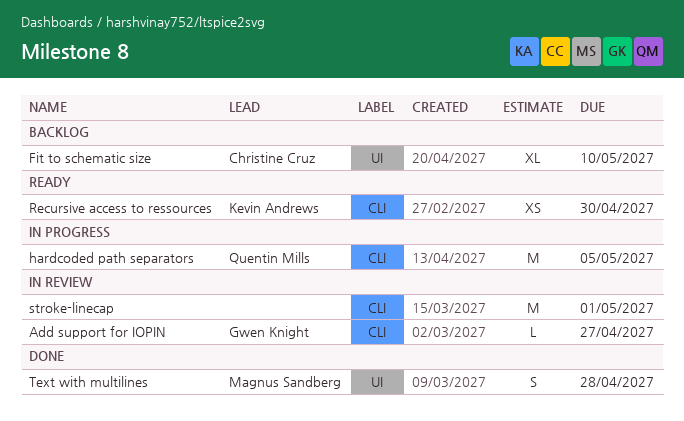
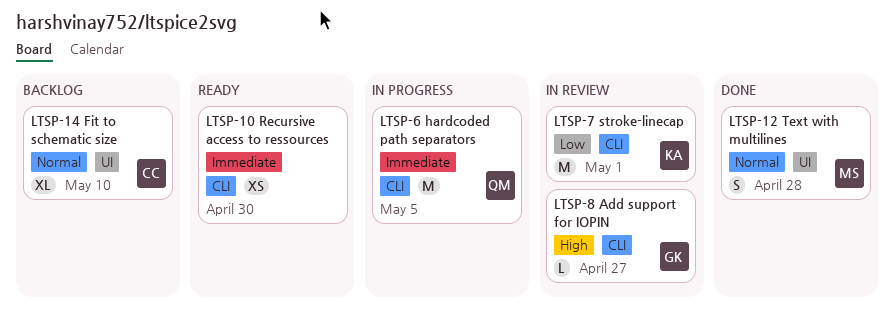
Recursive access to ressources, owner: Kevin Andrews -> none
stroke-linecap, owner: none -> Kevin Andrews

